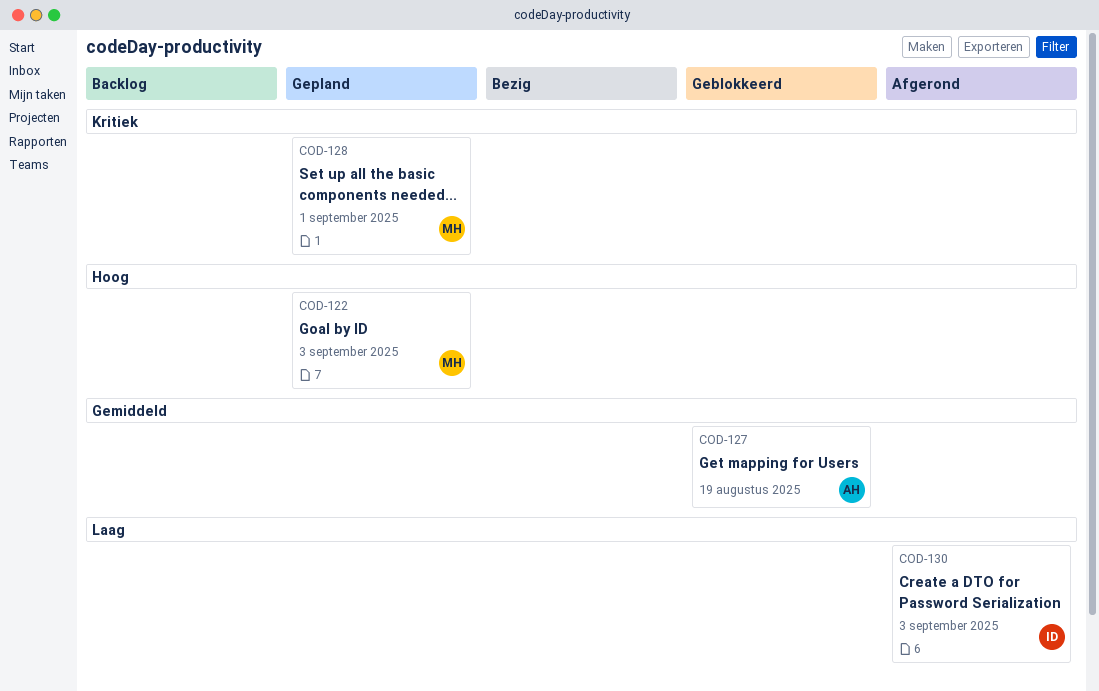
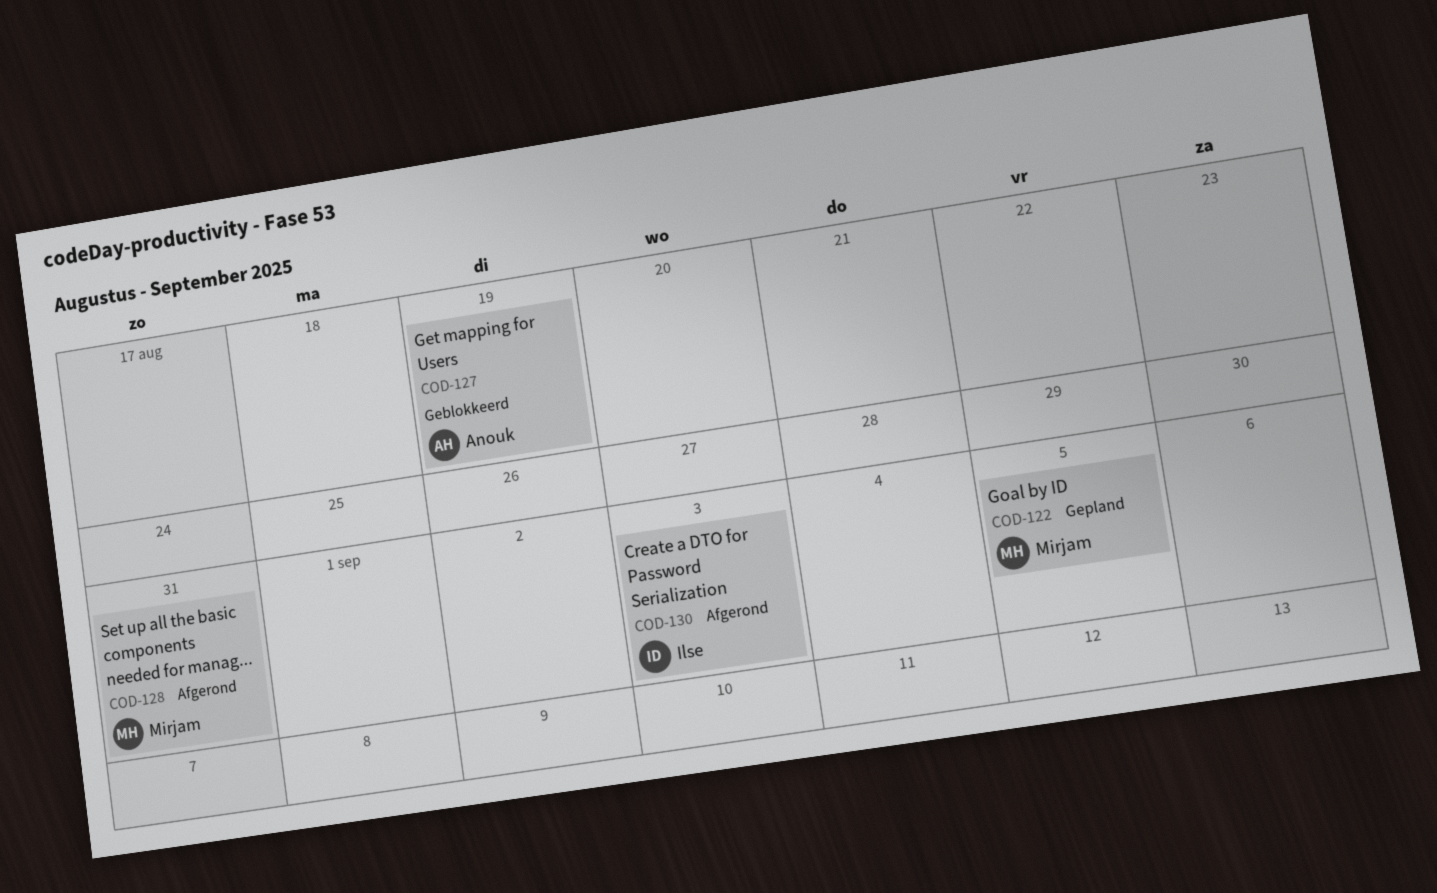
COD-122, due: Sep 3 -> Sep 5
COD-128, status: Gepland -> Afgerond
COD-128, due: Sep 1 -> Aug 31

